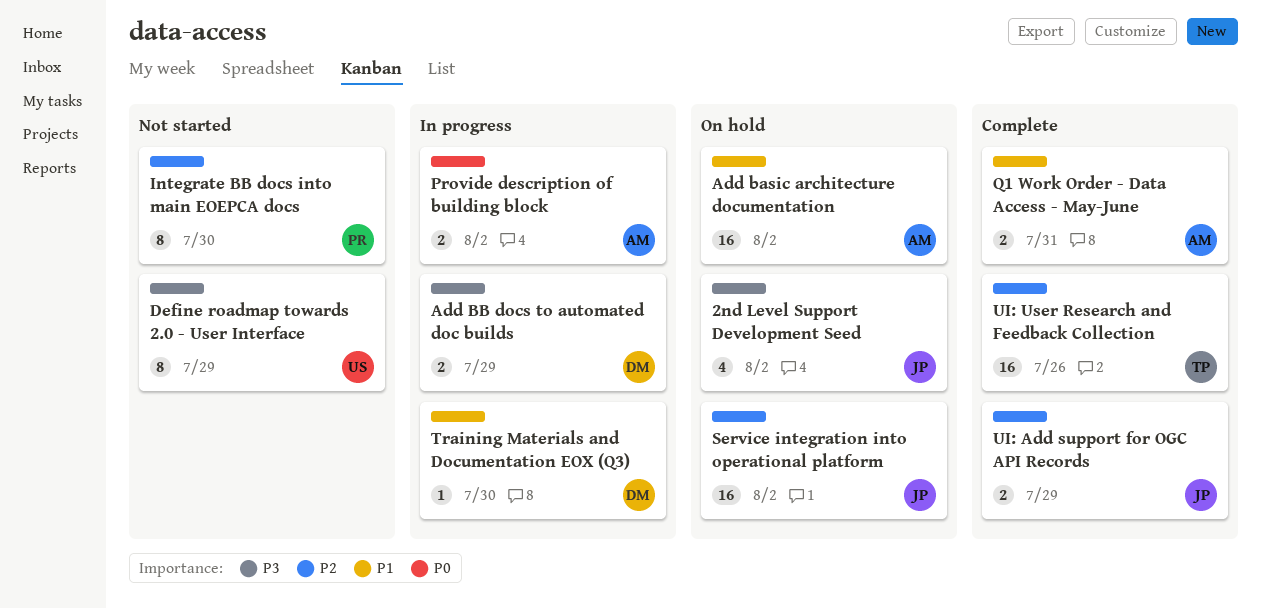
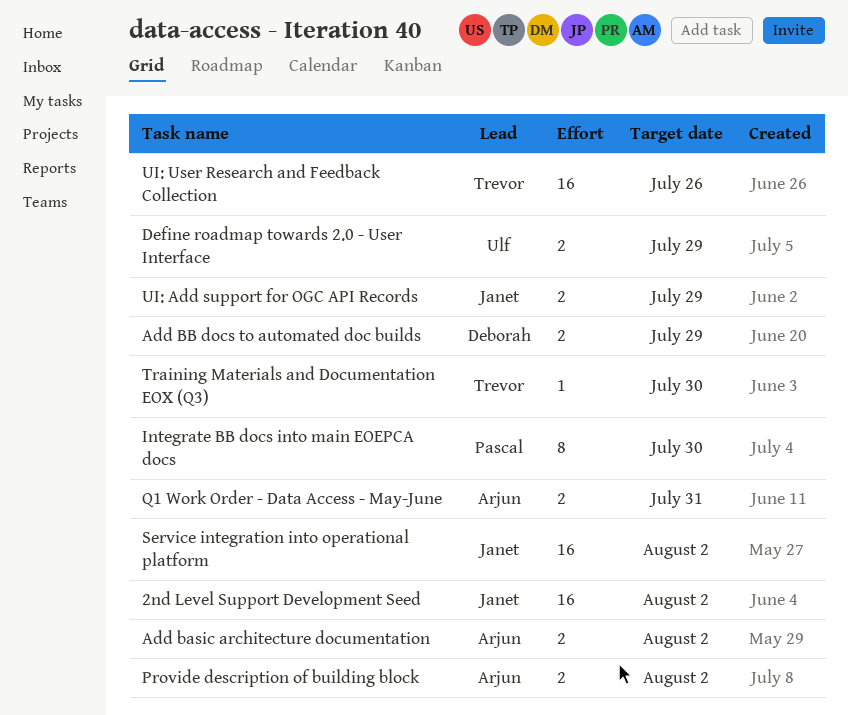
2nd Level Support Development Seed, estimate: 4 -> 16
Add basic architecture documentation, estimate: 16 -> 2
Define roadmap towards 2.0 - User Interface, estimate: 8 -> 2
Training Materials and Documentation EOX (Q3), owner: Deborah -> Trevor

